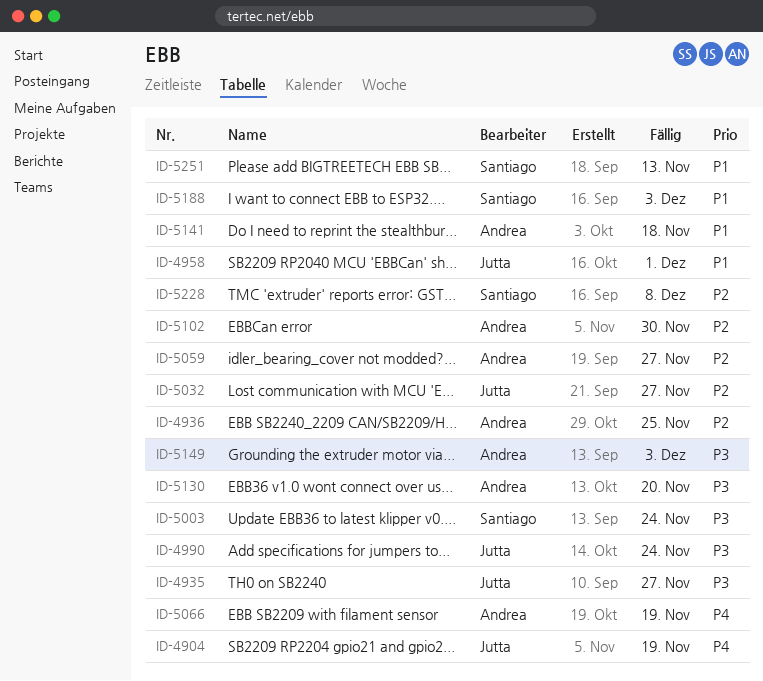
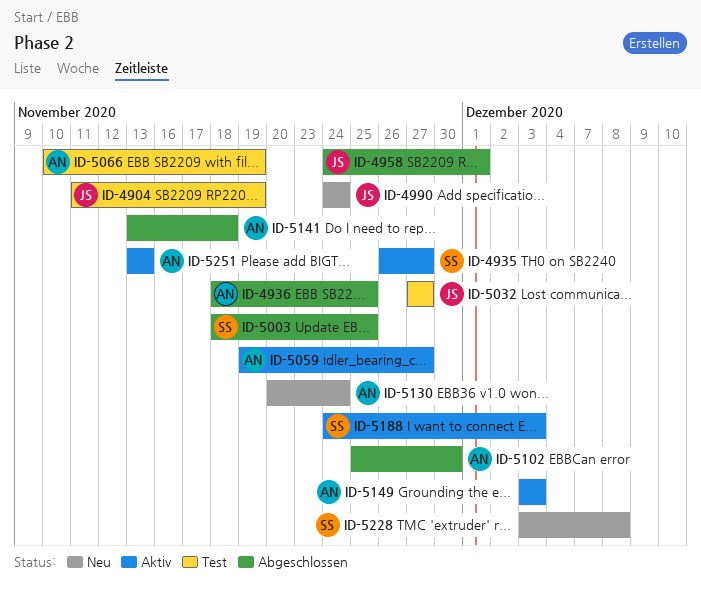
ID-4935, owner: Jutta -> Santiago
ID-5003, due: Nov 24 -> Nov 25
ID-5130, due: Nov 20 -> Nov 24
ID-5251, owner: Santiago -> Andrea

